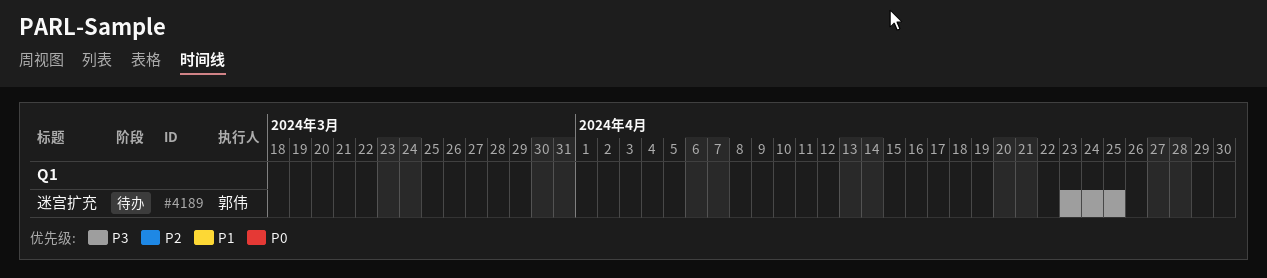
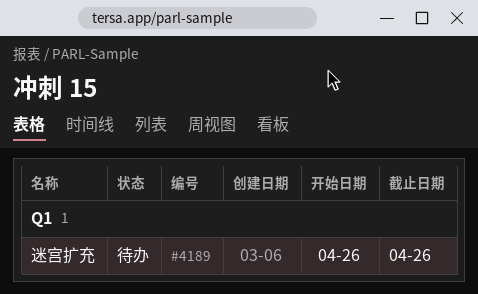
#4189, start: Apr 23 -> Apr 26
#4189, due: Apr 25 -> Apr 26

